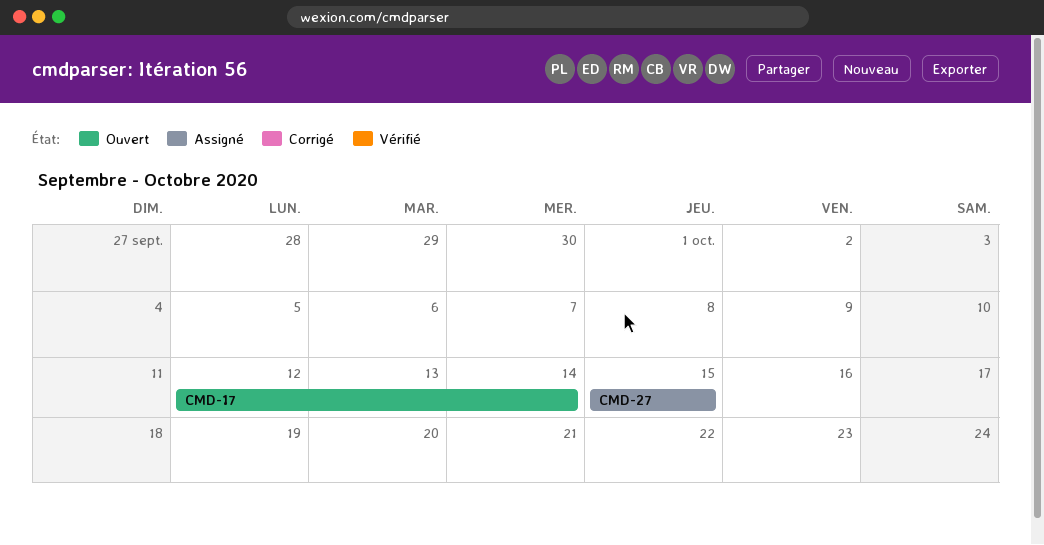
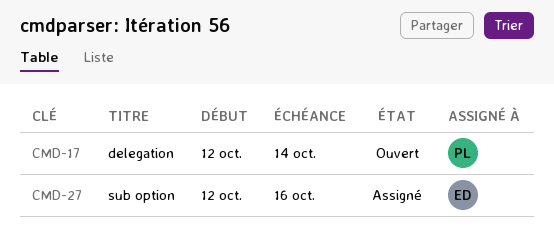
CMD-27, start: Oct 15 -> Oct 12
CMD-27, due: Oct 15 -> Oct 16

